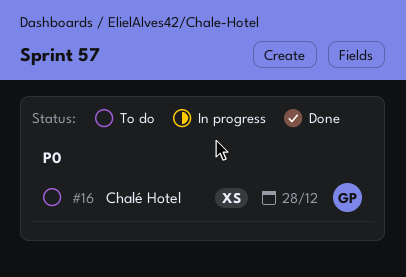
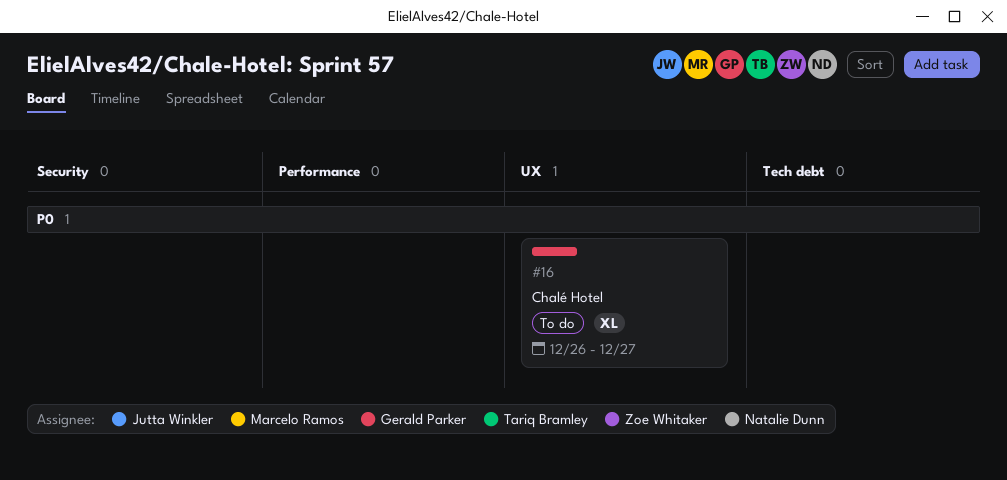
#16, estimate: XS -> XL
#16, due: Dec 28 -> Dec 27

